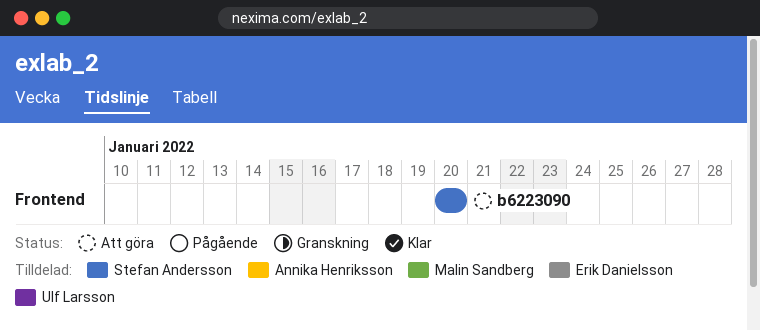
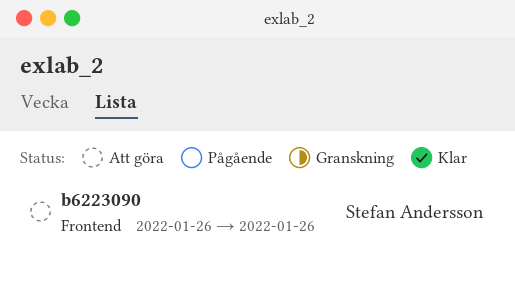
b6223090, start: Jan 20 -> Jan 26
b6223090, due: Jan 20 -> Jan 26

